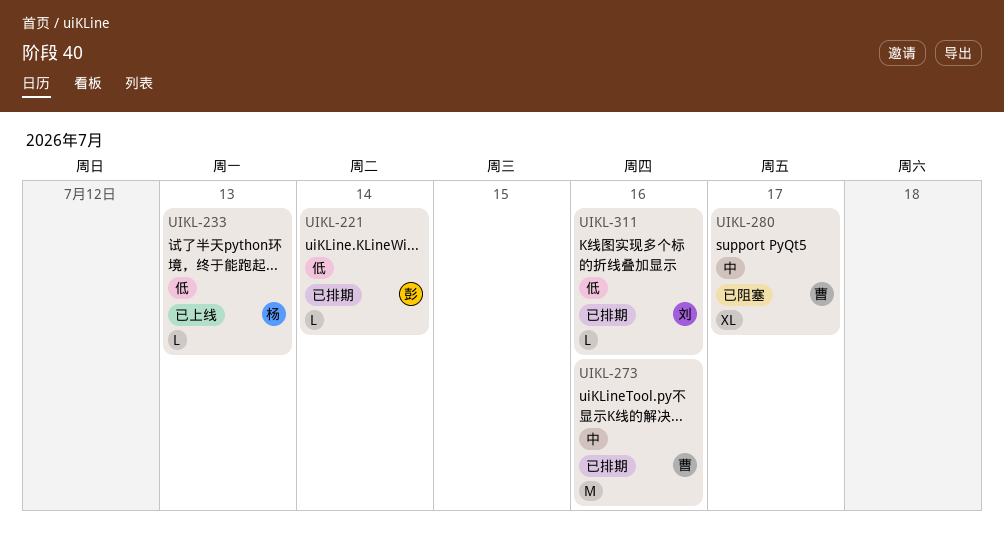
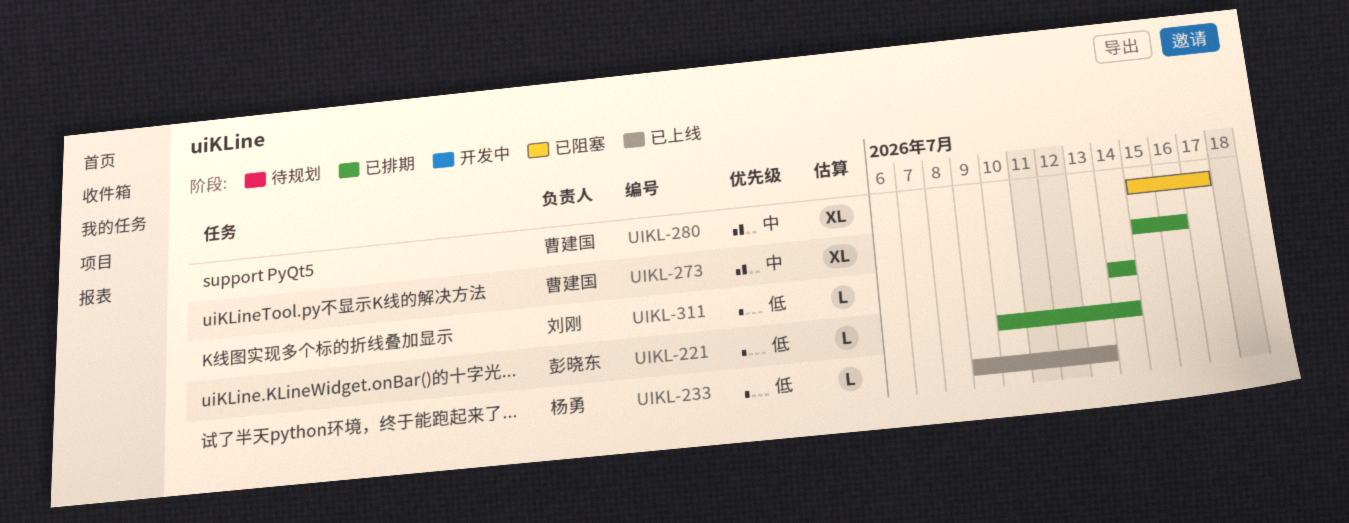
UIKL-273, estimate: M -> XL
UIKL-311, due: Jul 16 -> Jul 14

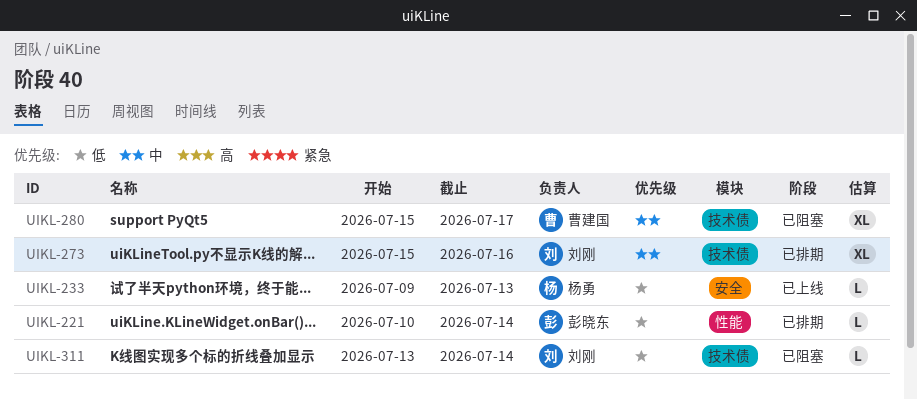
UIKL-273, owner: 曹建国 -> 刘刚
UIKL-311, status: 已排期 -> 已阻塞
UIKL-311, start: Jul 14 -> Jul 13

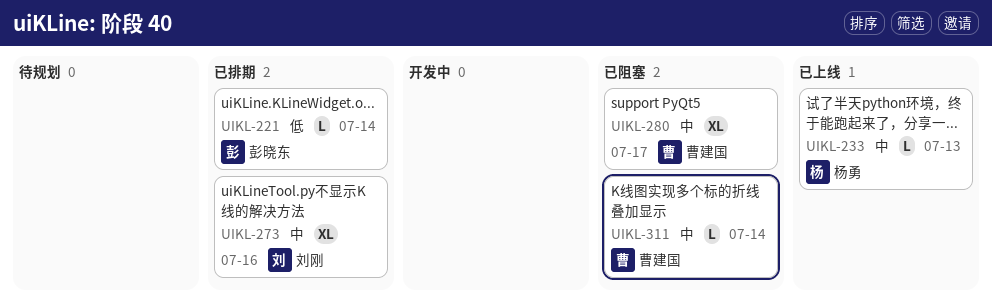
UIKL-233, priority: 低 -> 中
UIKL-311, owner: 刘刚 -> 曹建国
UIKL-311, priority: 低 -> 中

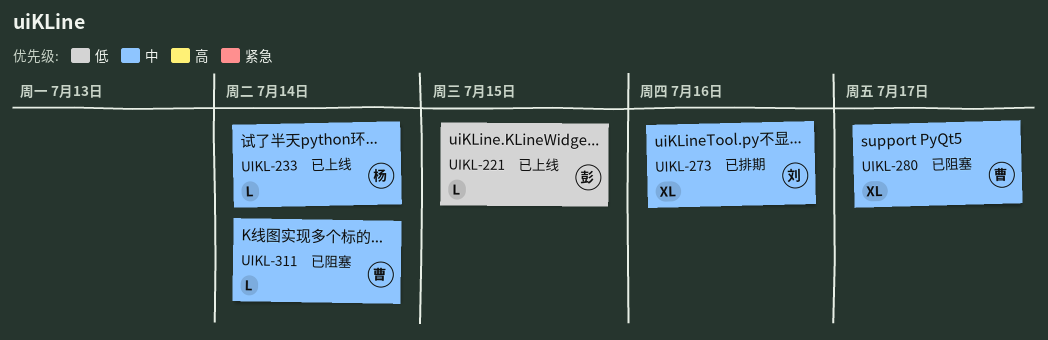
UIKL-221, status: 已排期 -> 已上线
UIKL-221, due: Jul 14 -> Jul 15
UIKL-233, due: Jul 13 -> Jul 14

